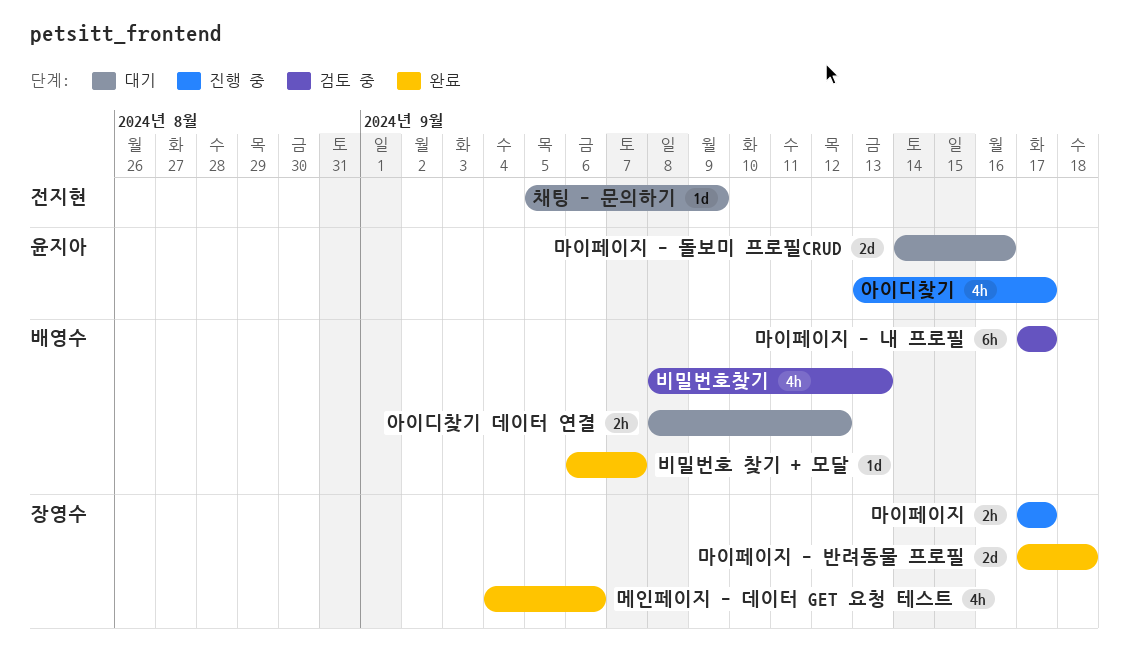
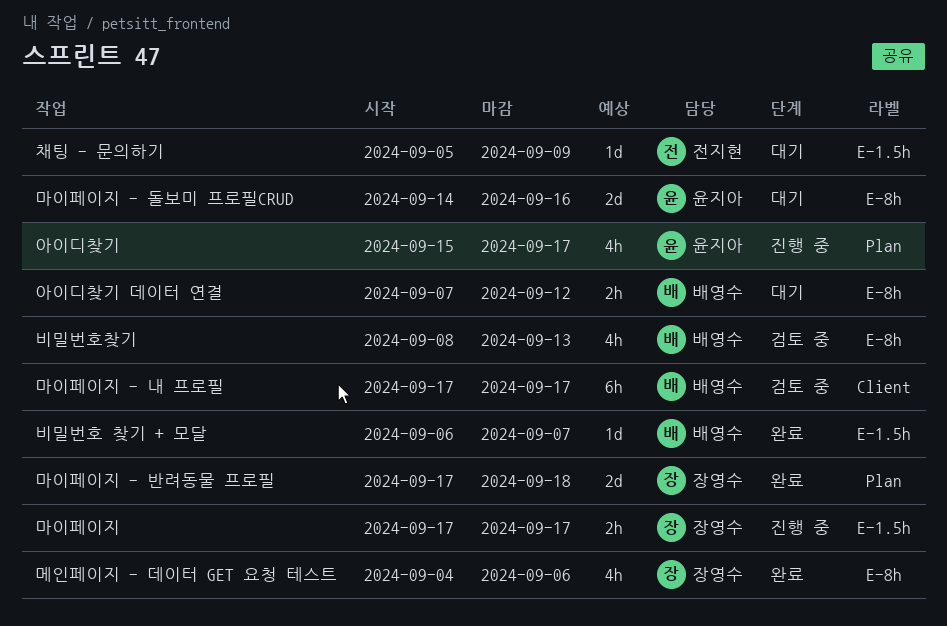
아이디찾기, start: Sep 13 -> Sep 15
아이디찾기 데이터 연결, start: Sep 8 -> Sep 7

